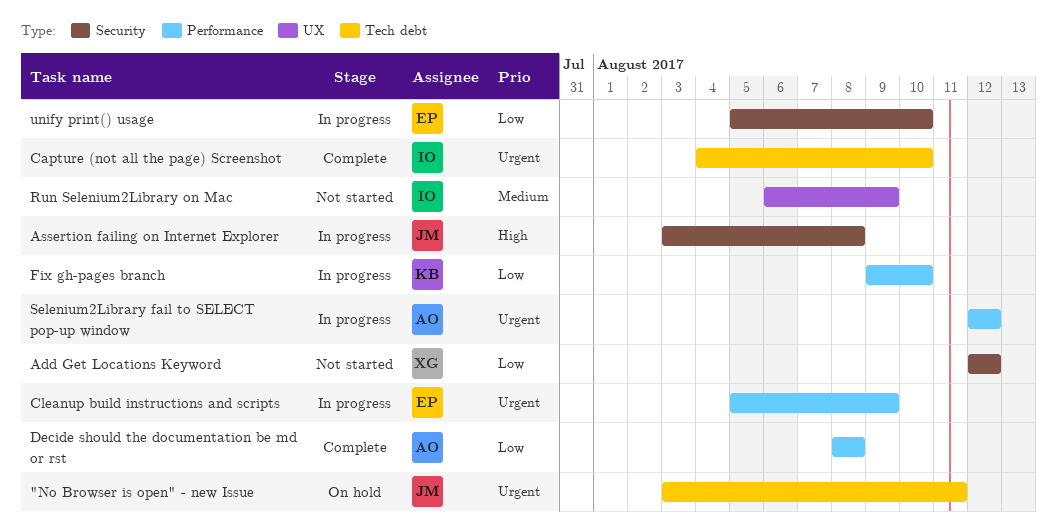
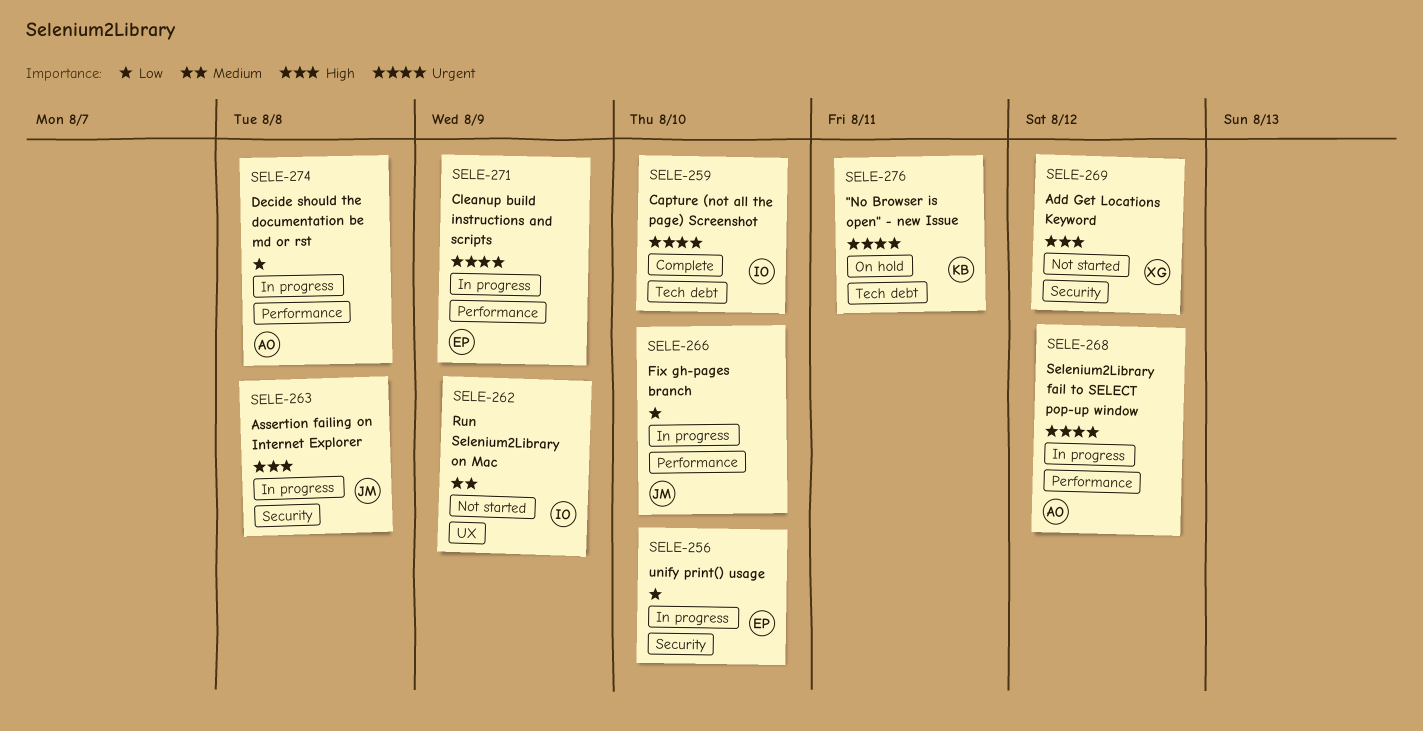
"No Browser is open" - new Issue, owner: JM -> KB
Add Get Locations Keyword, priority: Low -> High
Decide should the documentation be md or rst, status: Complete -> In progress
Fix gh-pages branch, owner: KB -> JM

